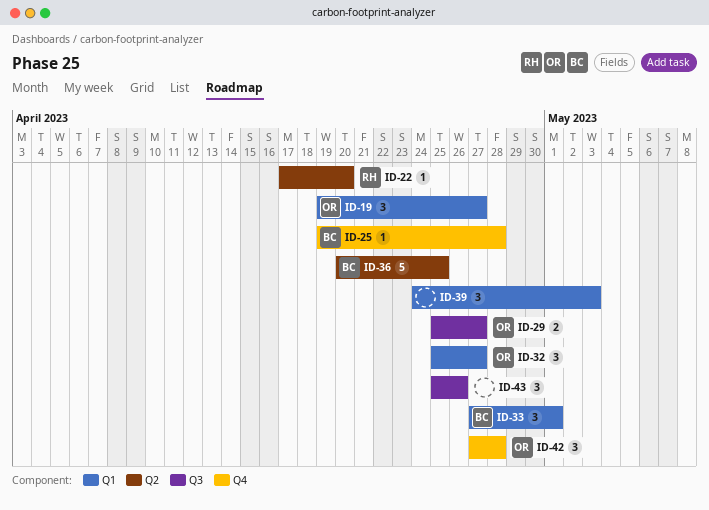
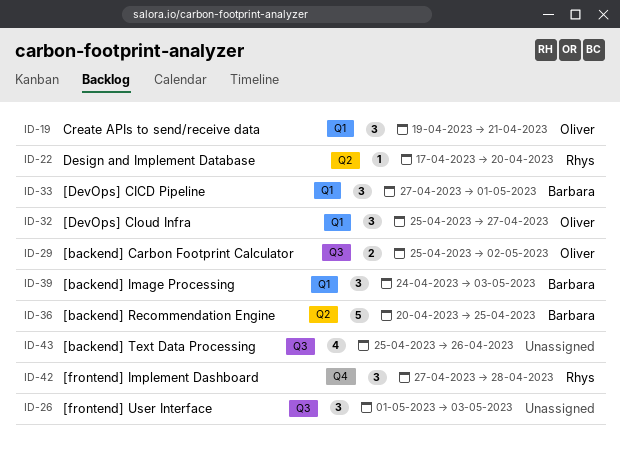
ID-19, due: Apr 27 -> Apr 21
ID-25: present -> none
ID-26: none -> present
ID-29, due: Apr 27 -> May 2
ID-39, owner: none -> Barbara
ID-42, owner: Oliver -> Rhys
ID-43, estimate: 3 -> 4

